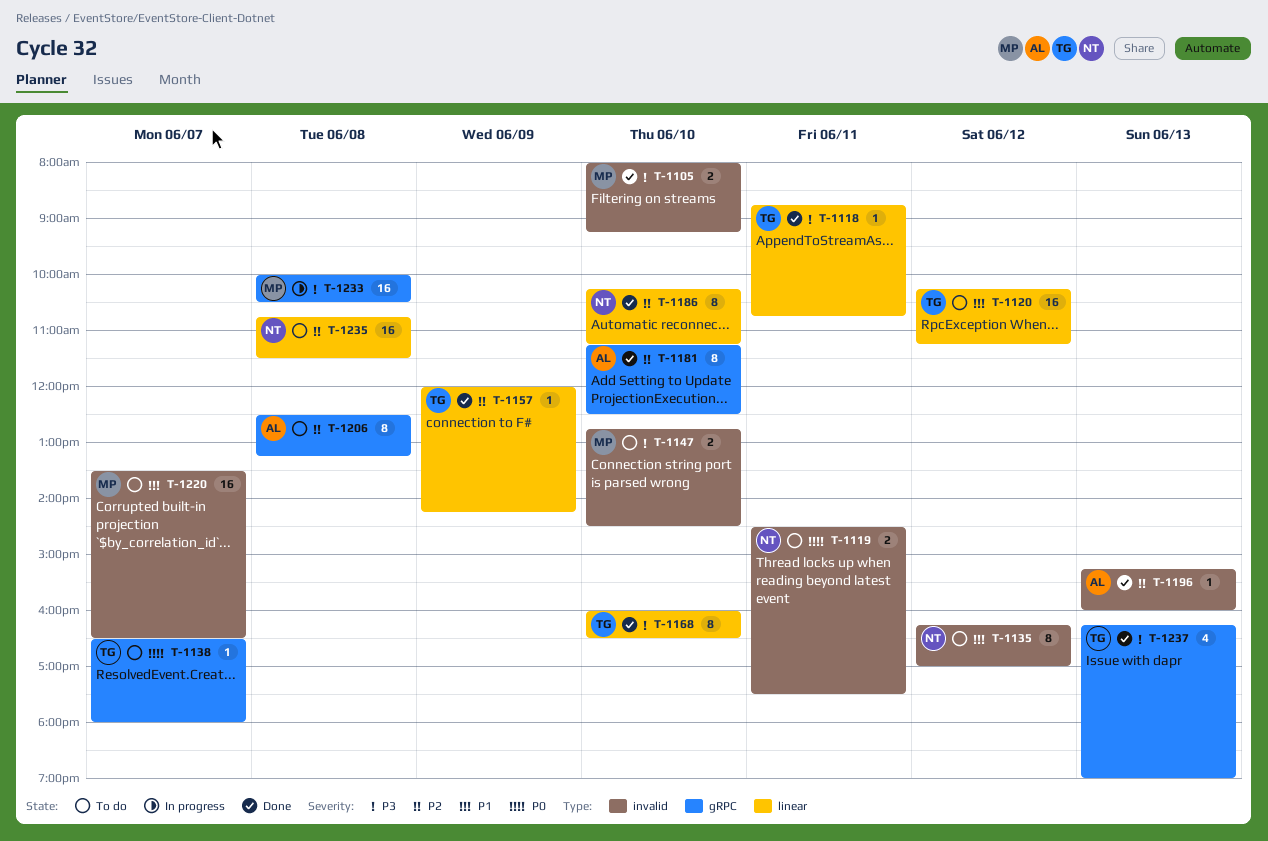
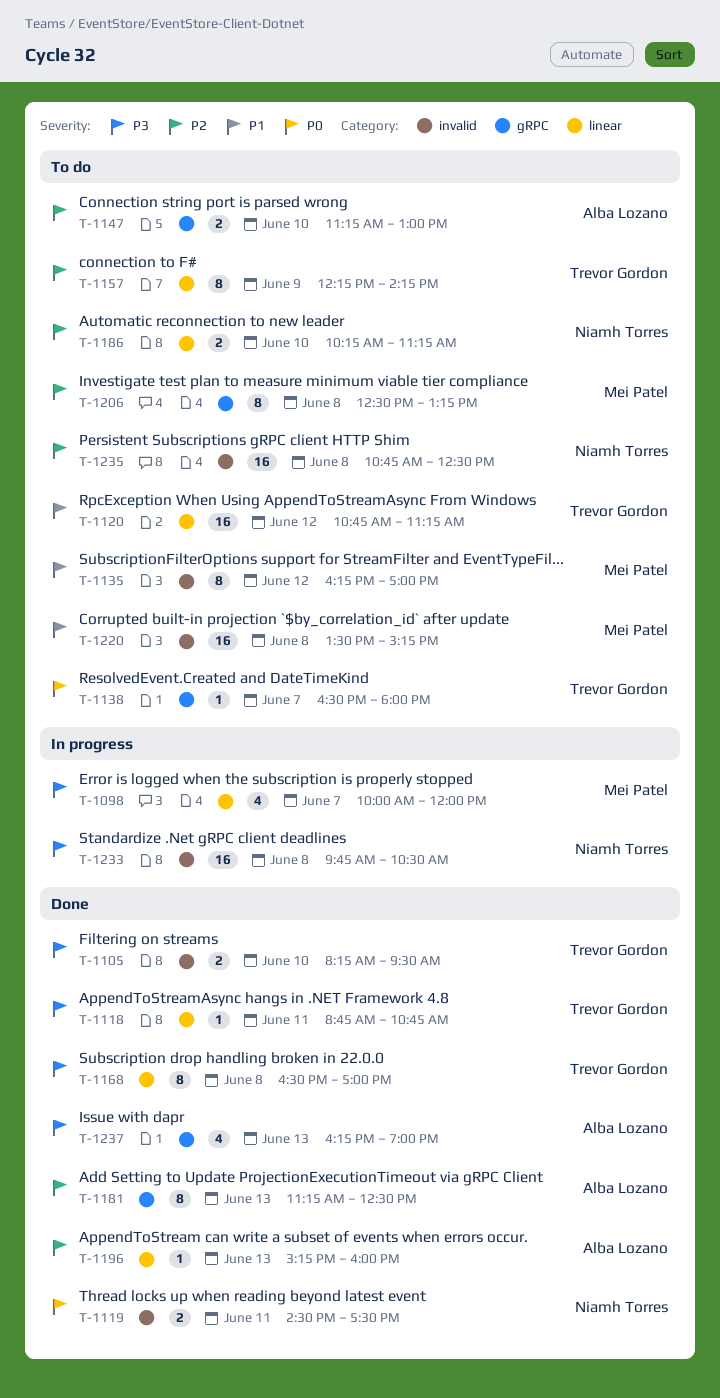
T-1098: none -> present
T-1105, owner: Mei Patel -> Trevor Gordon
T-1105, begins: 08:00 -> 08:15
T-1105, ends: 09:15 -> 09:30
T-1119, status: To do -> Done
T-1120, begins: 10:15 -> 10:45
T-1135, owner: Niamh Torres -> Mei Patel
T-1147, owner: Mei Patel -> Alba Lozano
T-1147, priority: P3 -> P2
T-1147, label: invalid -> gRPC
T-1147, begins: 12:45 -> 11:15
T-1147, ends: 14:30 -> 13:00
T-1157, status: Done -> To do
T-1157, estimate: 1 -> 8
T-1157, begins: 12:00 -> 12:15
T-1168, day: Jun 10 -> Jun 8
T-1168, begins: 16:00 -> 16:30
T-1168, ends: 16:30 -> 17:00
T-1181, day: Jun 10 -> Jun 13
T-1186, status: Done -> To do
T-1186, estimate: 8 -> 2
T-1196, label: invalid -> linear
T-1206, owner: Alba Lozano -> Mei Patel
T-1220, day: Jun 7 -> Jun 8
T-1220, ends: 16:30 -> 15:15
T-1233, owner: Mei Patel -> Niamh Torres
T-1233, label: gRPC -> invalid
T-1233, begins: 10:00 -> 09:45
T-1235, label: linear -> invalid
T-1235, ends: 11:30 -> 12:30
T-1237, owner: Trevor Gordon -> Alba Lozano

